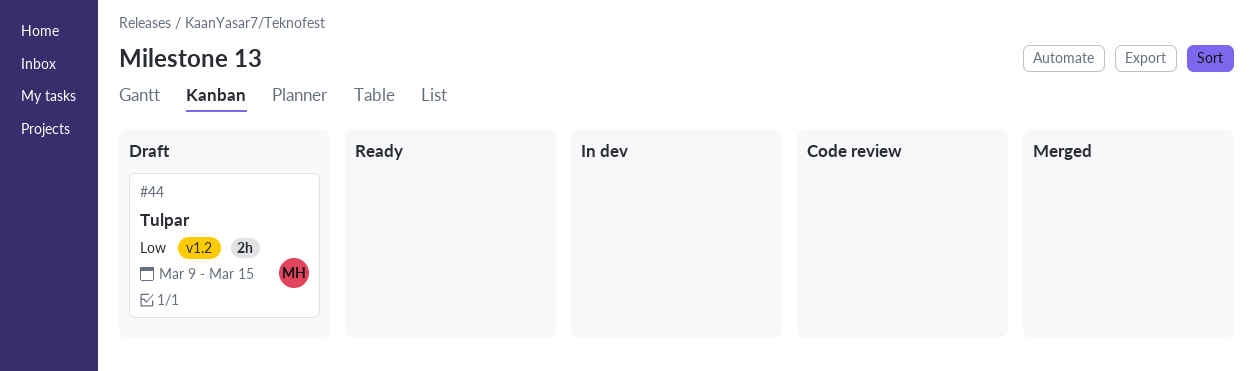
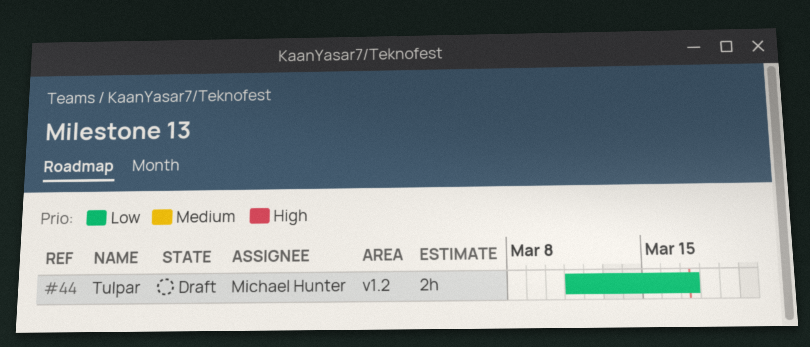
#44, start: Mar 9 -> Mar 11
#44, due: Mar 15 -> Mar 17

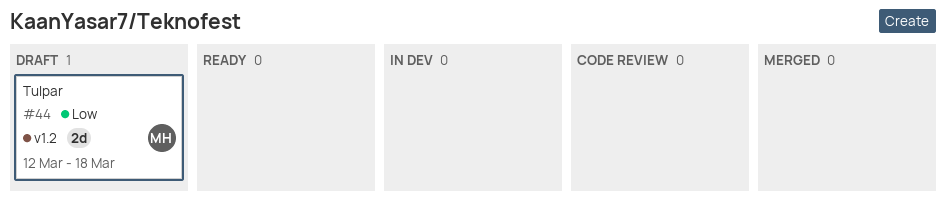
#44, estimate: 2h -> 2d
#44, start: Mar 11 -> Mar 12
#44, due: Mar 17 -> Mar 18

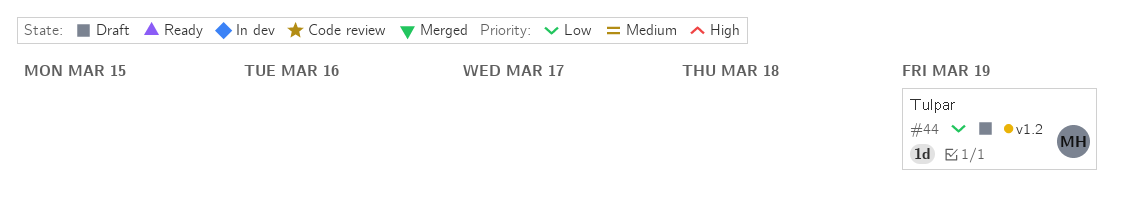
#44, estimate: 2d -> 1d
#44, due: Mar 18 -> Mar 19

